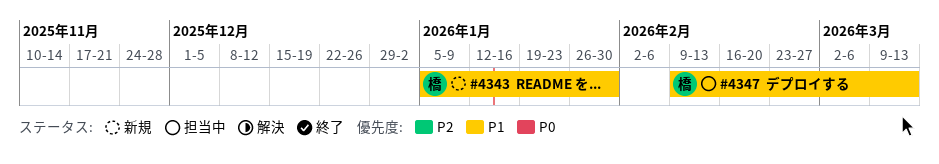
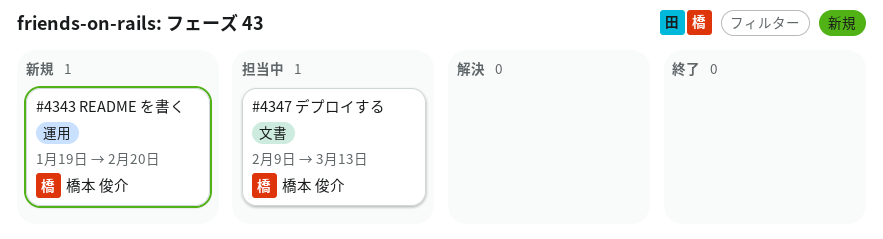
#4343, start: Jan 5 -> Jan 19
#4343, due: Jan 30 -> Feb 20

